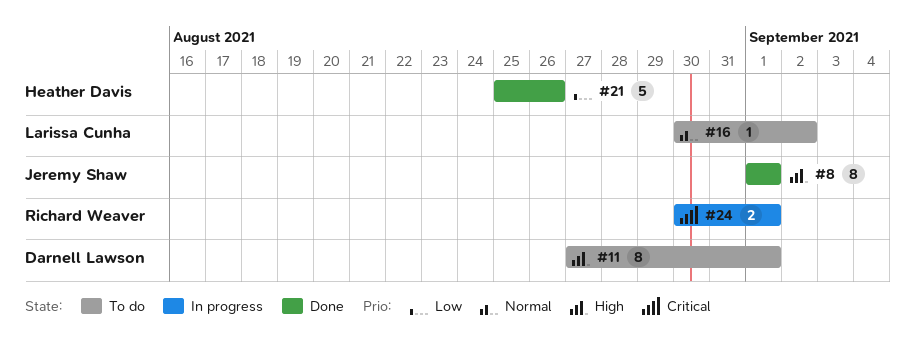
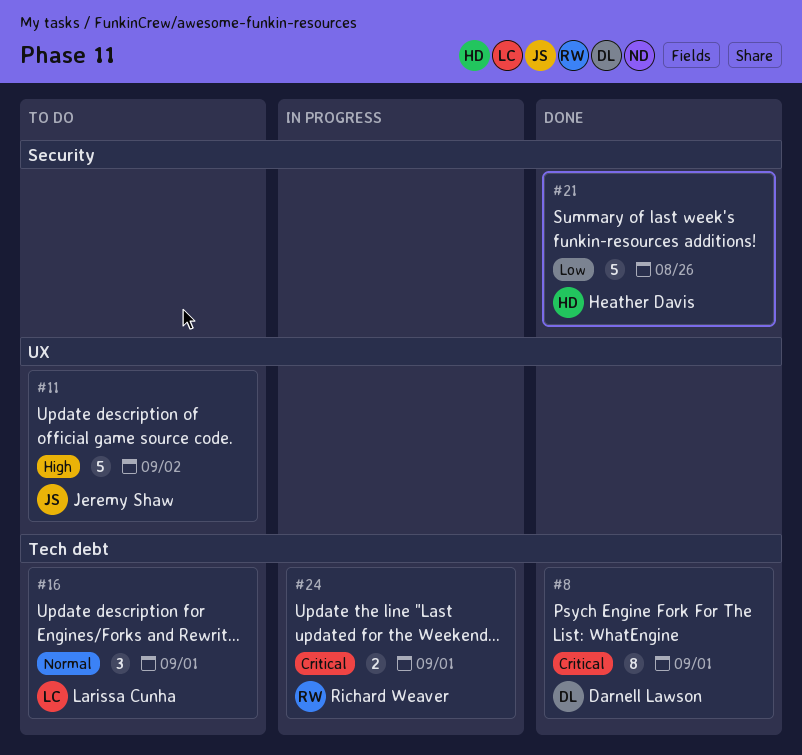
#8, owner: Jeremy Shaw -> Darnell Lawson
#8, priority: High -> Critical
#11, owner: Darnell Lawson -> Jeremy Shaw
#11, estimate: 8 -> 5
#11, due: Sep 1 -> Sep 2
#16, estimate: 1 -> 3
#16, due: Sep 2 -> Sep 1

